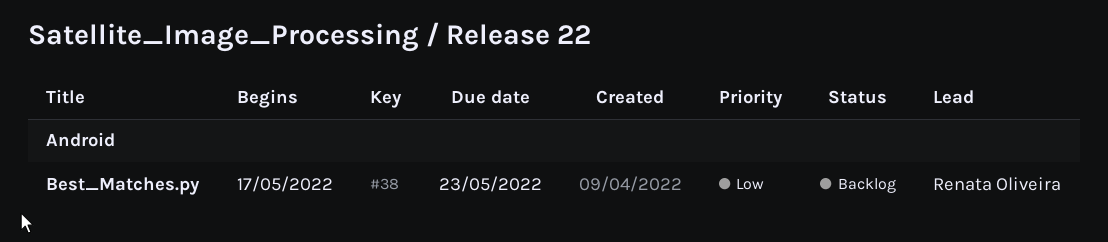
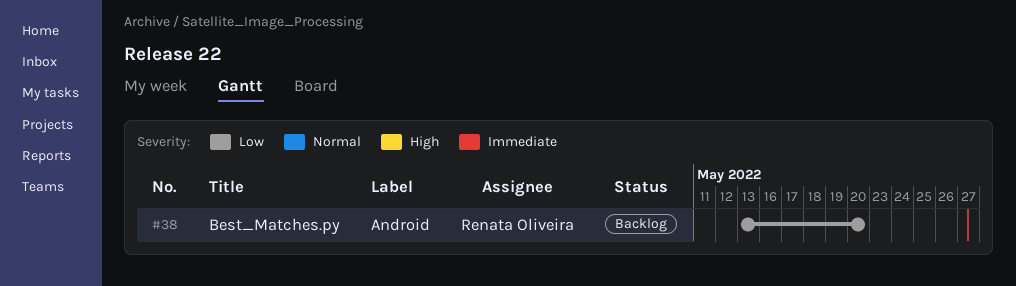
#38, start: May 17 -> May 13
#38, due: May 23 -> May 20

